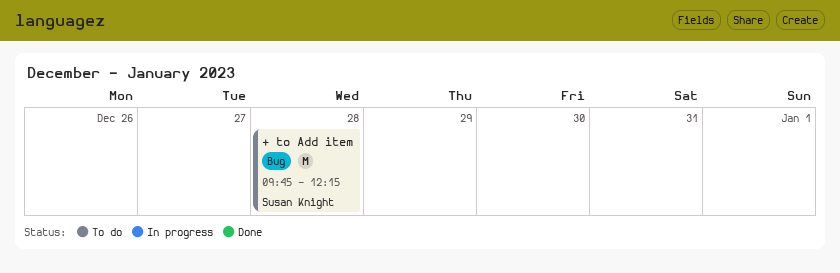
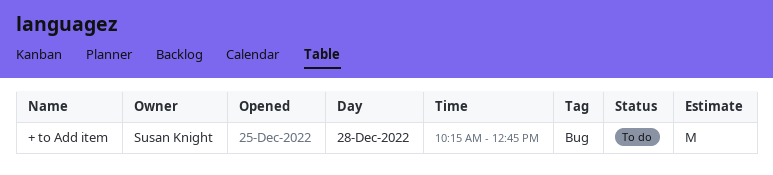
+ to Add item, begins: 09:45 -> 10:15
+ to Add item, ends: 12:15 -> 12:45

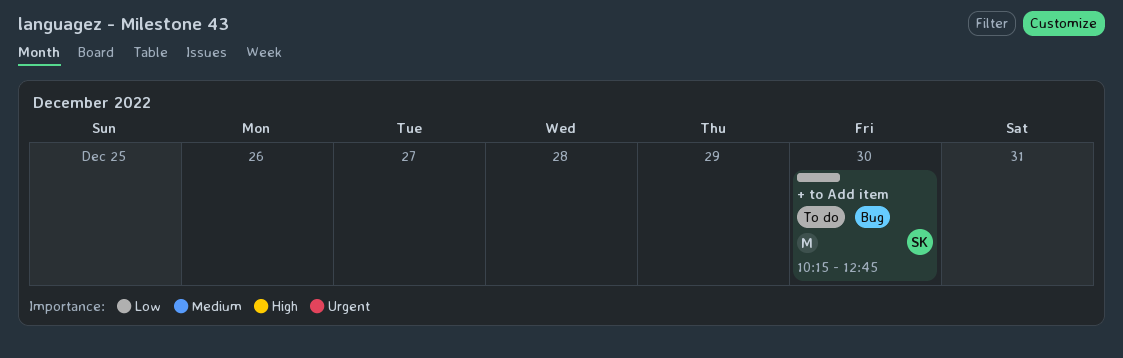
+ to Add item, day: Dec 28 -> Dec 30

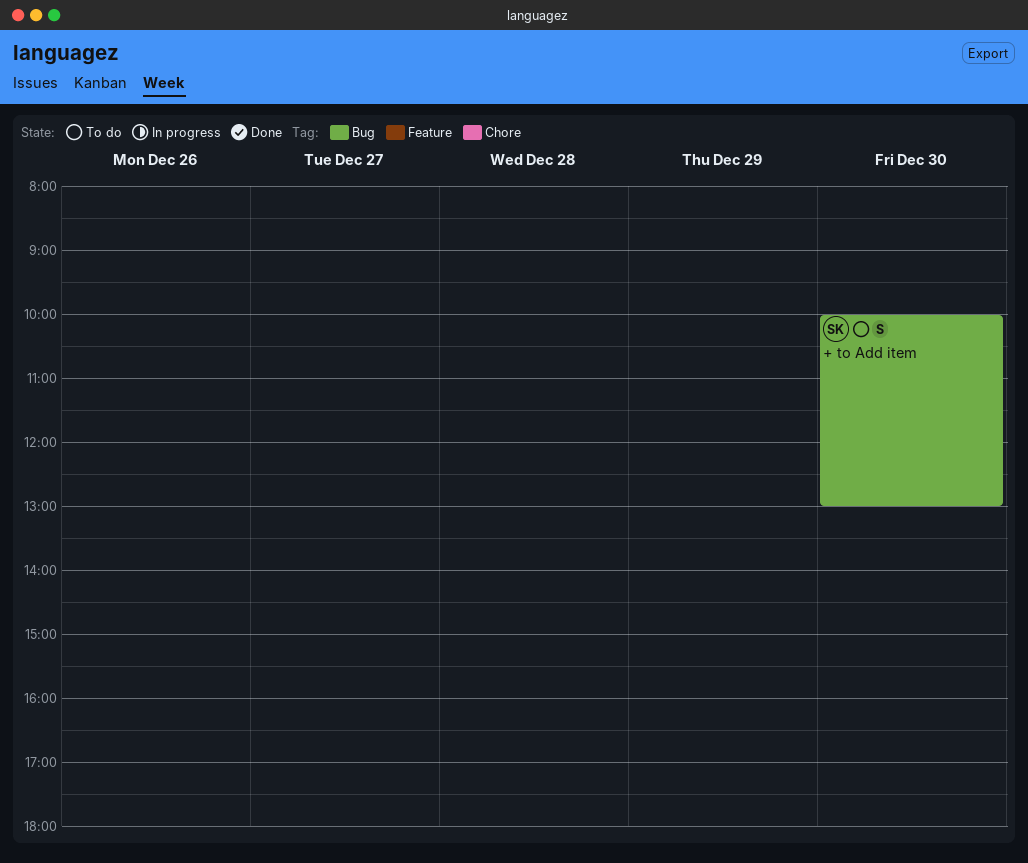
+ to Add item, estimate: M -> S
+ to Add item, begins: 10:15 -> 10:00
+ to Add item, ends: 12:45 -> 13:00

